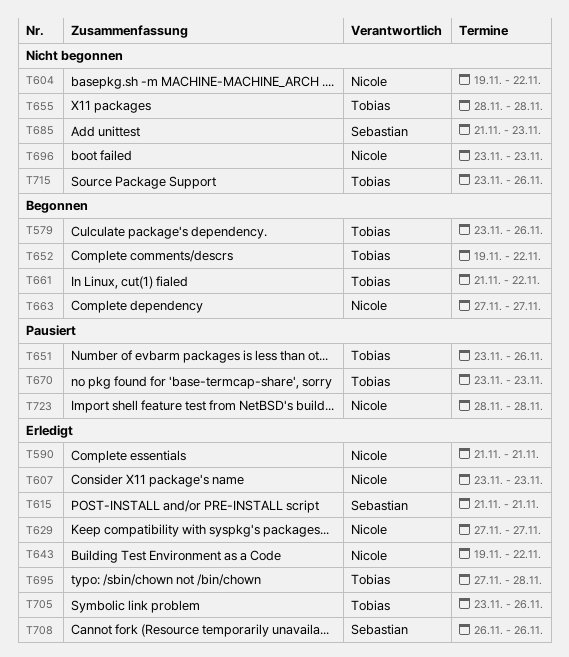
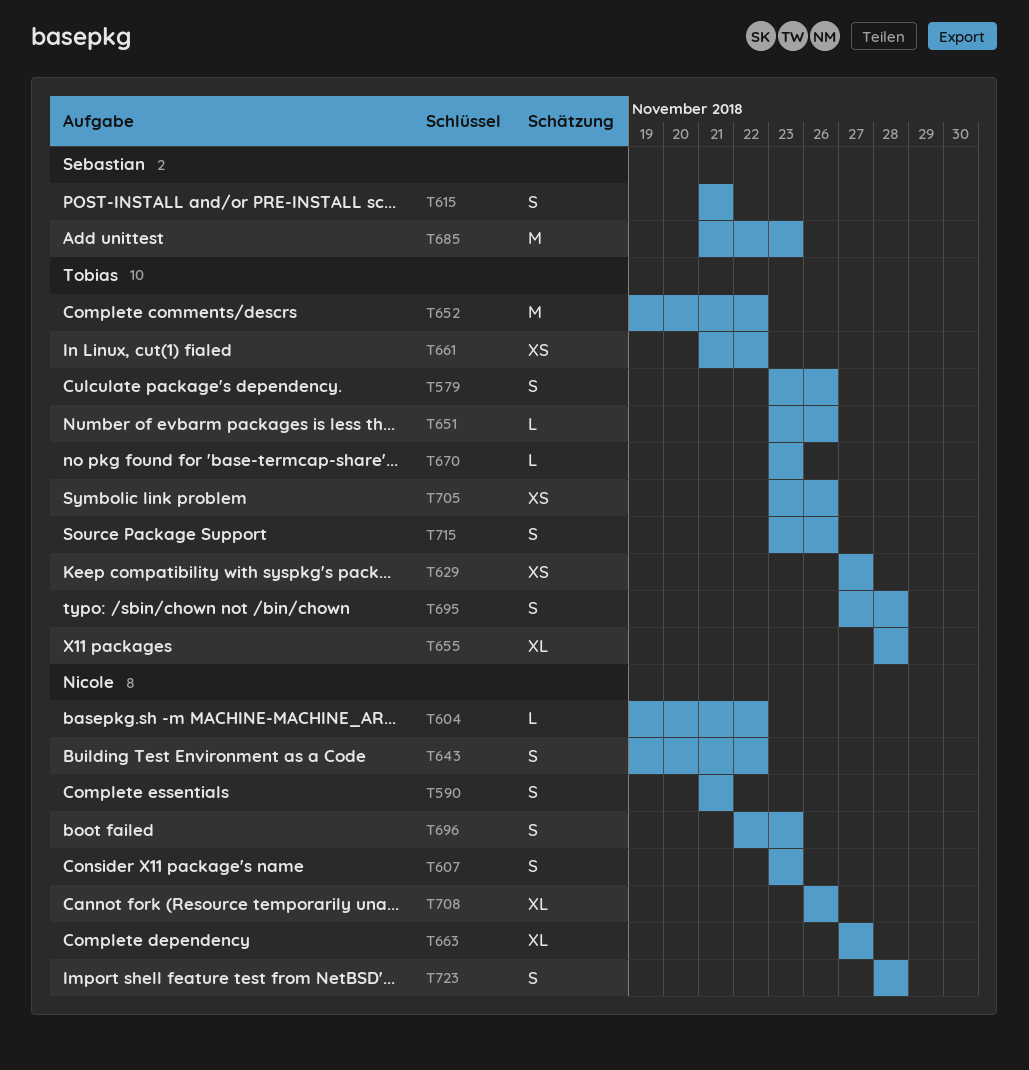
T629, owner: Nicole -> Tobias
T696, start: Nov 23 -> Nov 22
T708, owner: Sebastian -> Nicole

